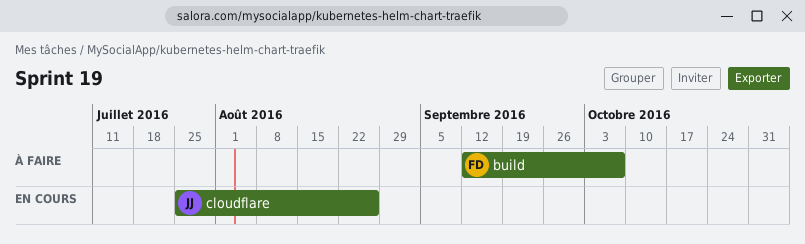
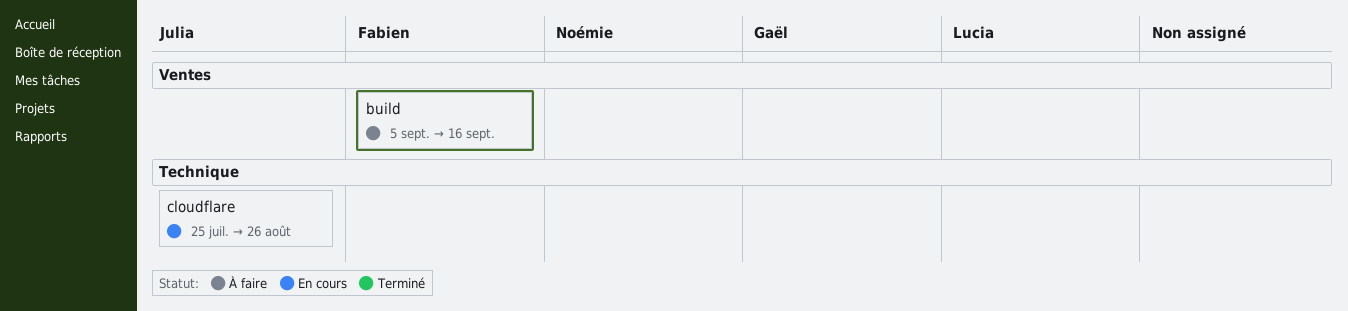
build, start: Sep 12 -> Sep 5
build, due: Oct 7 -> Sep 16

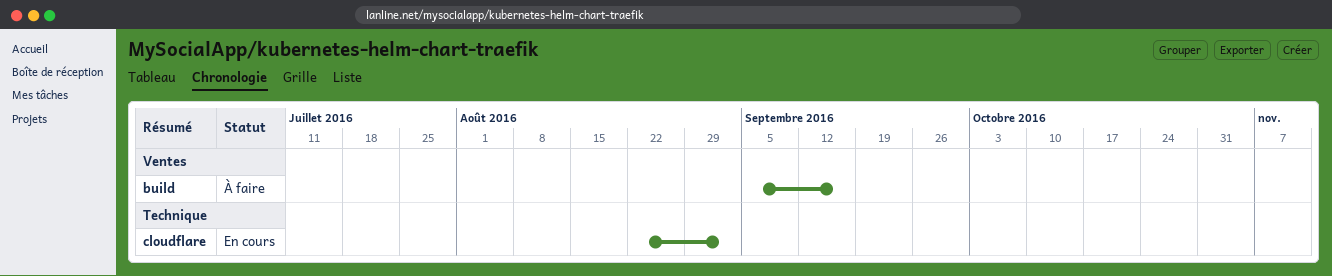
cloudflare, start: Jul 25 -> Aug 22
cloudflare, due: Aug 26 -> Sep 2

